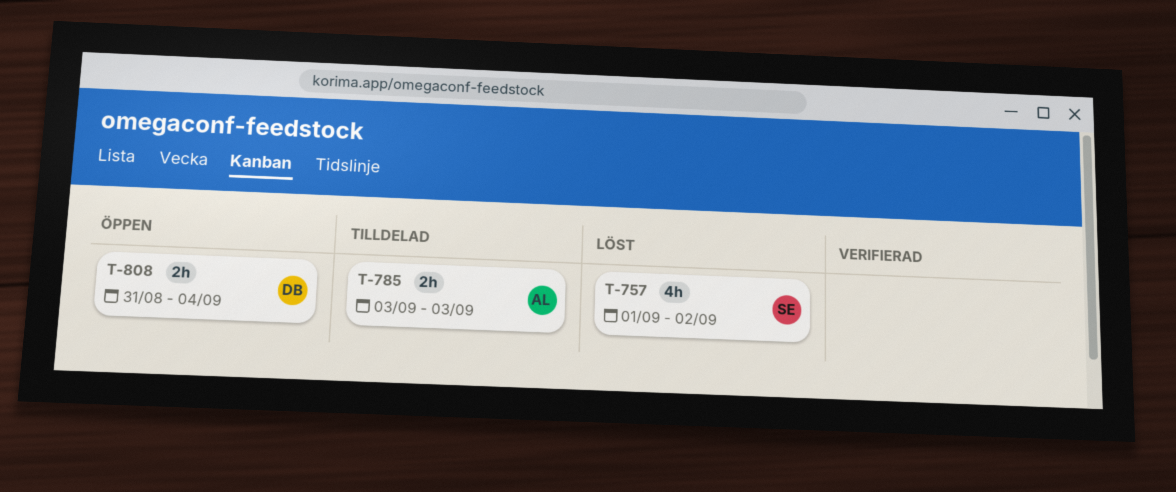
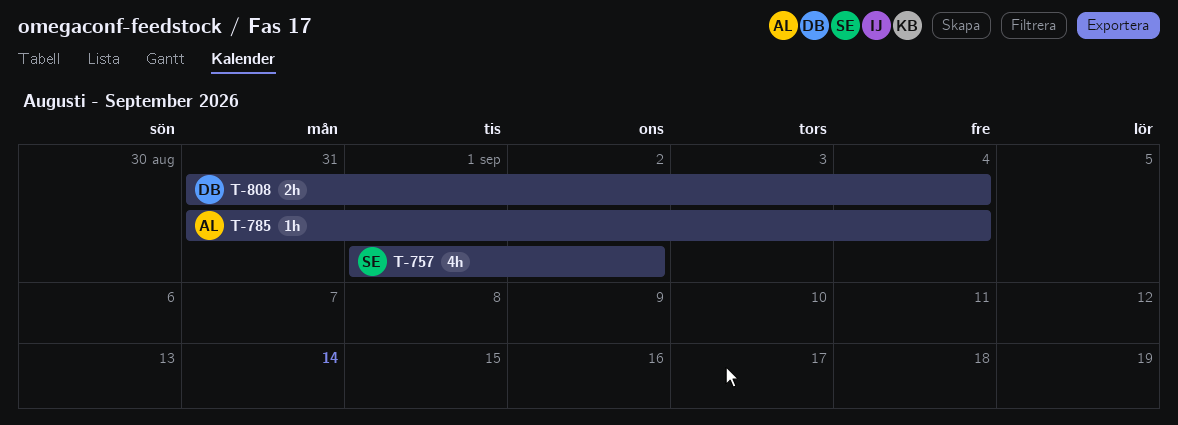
T-785, estimate: 2h -> 1h
T-785, start: Sep 3 -> Aug 31
T-785, due: Sep 3 -> Sep 4

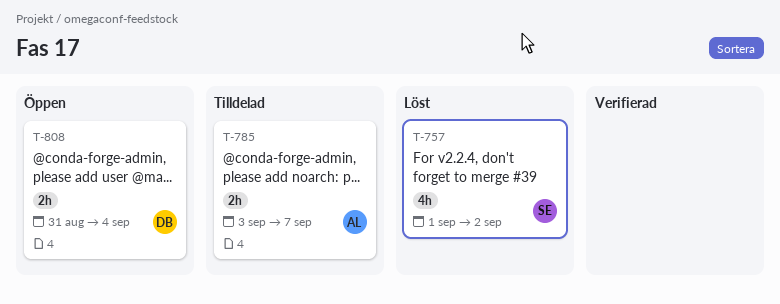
T-785, estimate: 1h -> 2h
T-785, start: Aug 31 -> Sep 3
T-785, due: Sep 4 -> Sep 7

